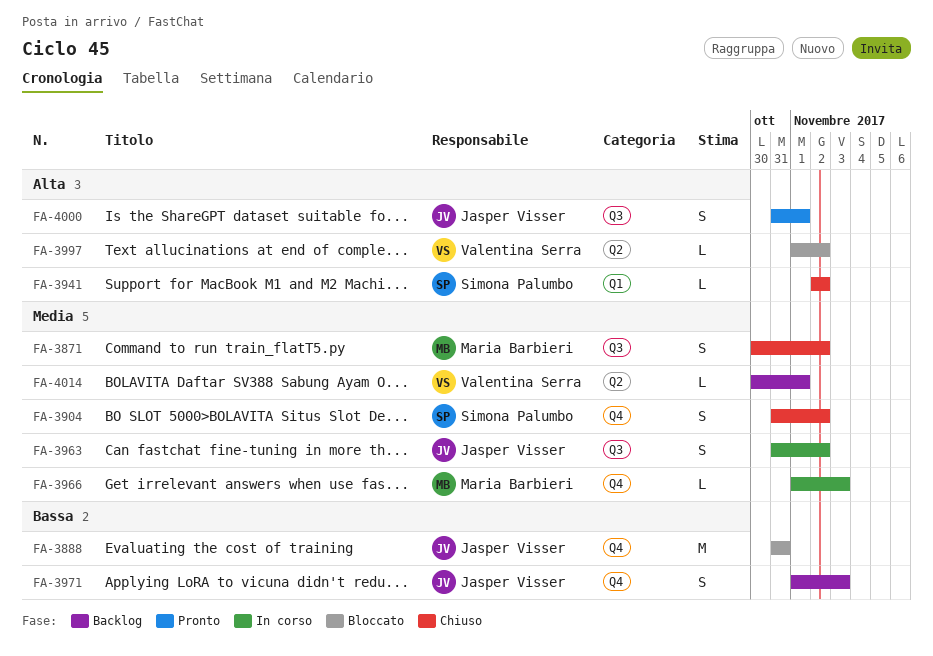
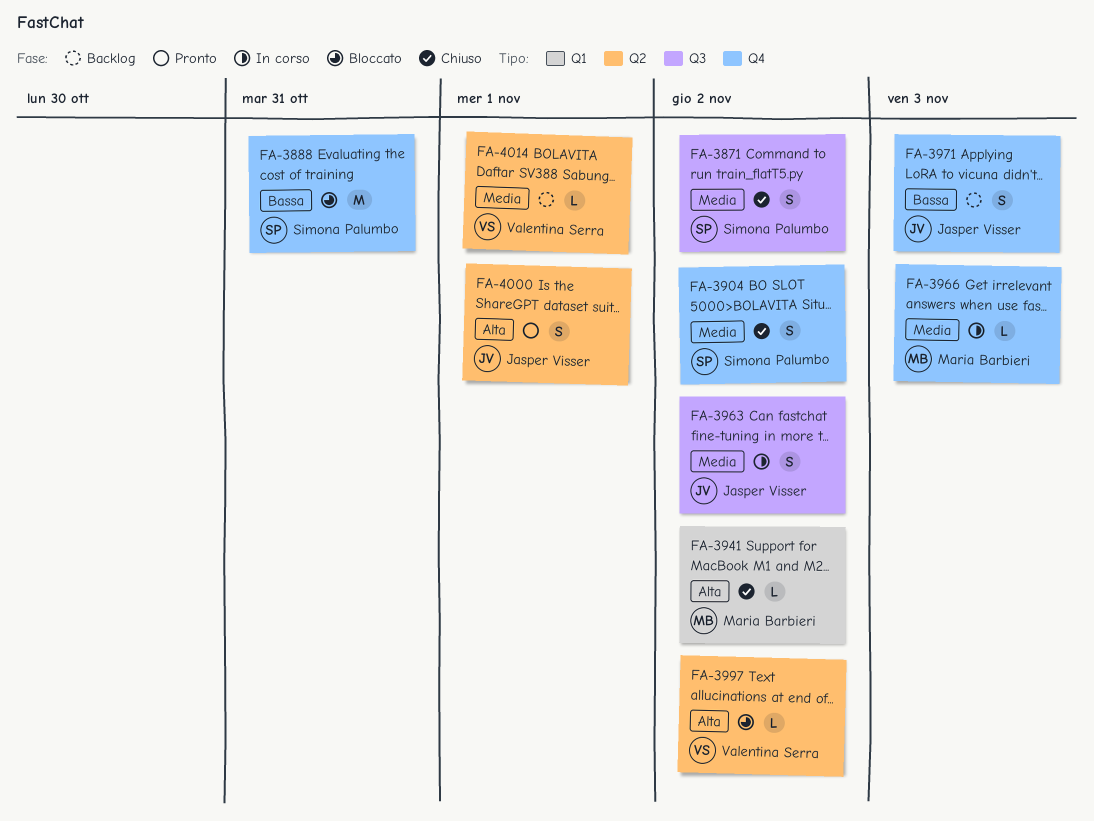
FA-3871, owner: Maria Barbieri -> Simona Palumbo
FA-3888, owner: Jasper Visser -> Simona Palumbo
FA-3941, owner: Simona Palumbo -> Maria Barbieri
FA-4000, label: Q3 -> Q2

